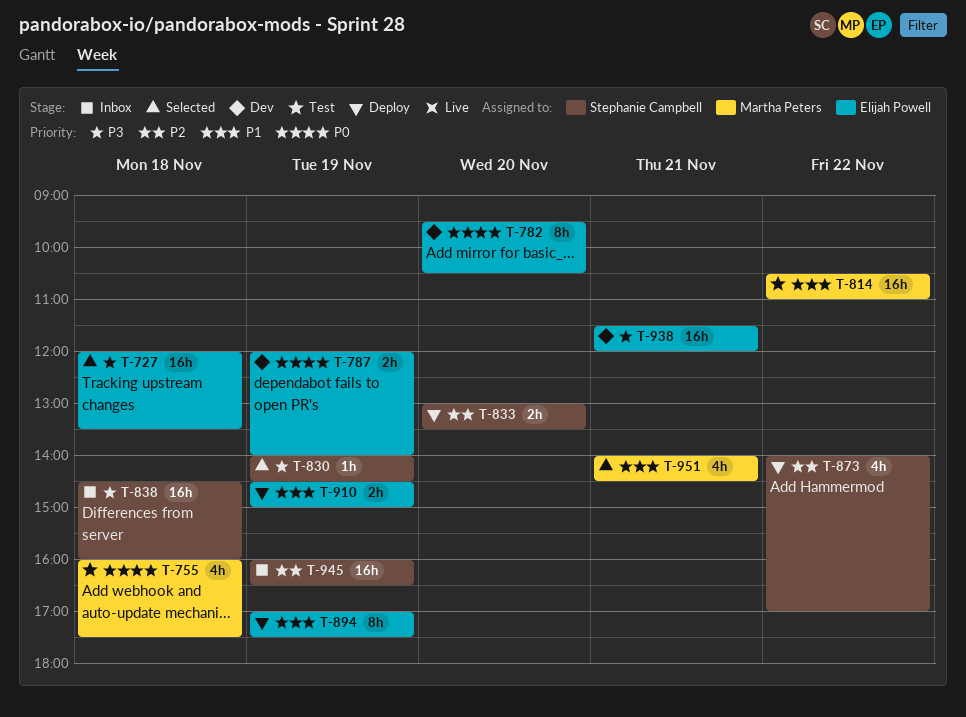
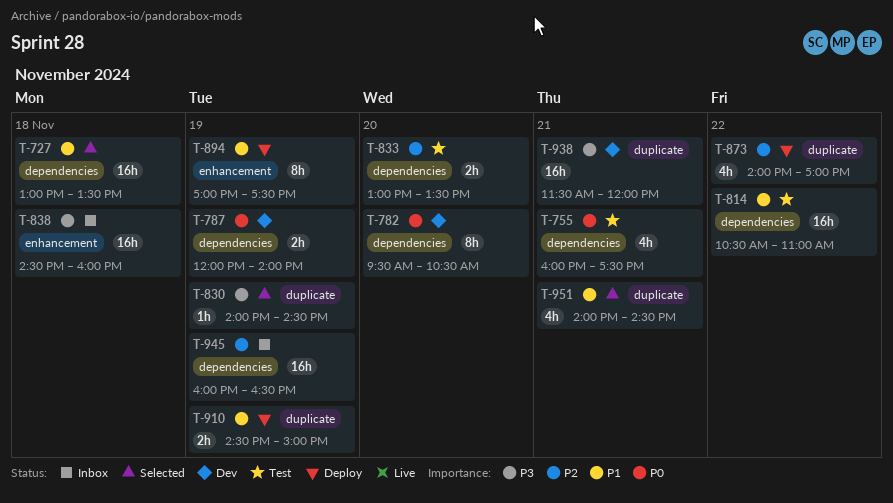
T-727, priority: P3 -> P1
T-727, begins: 12:00 -> 13:00
T-755, day: Nov 18 -> Nov 21
T-833, status: Deploy -> Test

